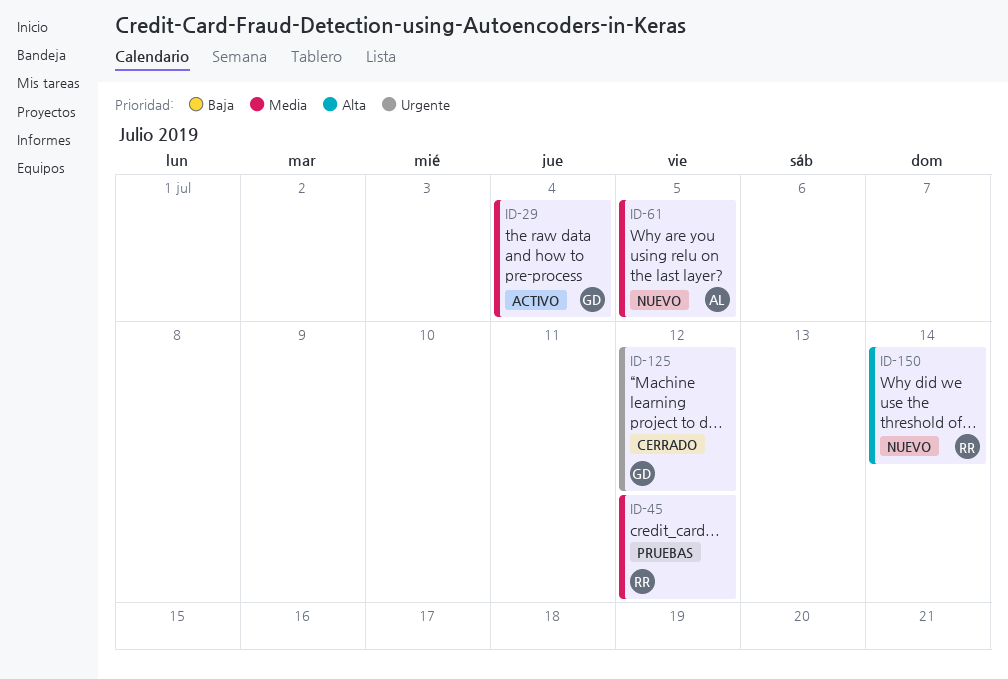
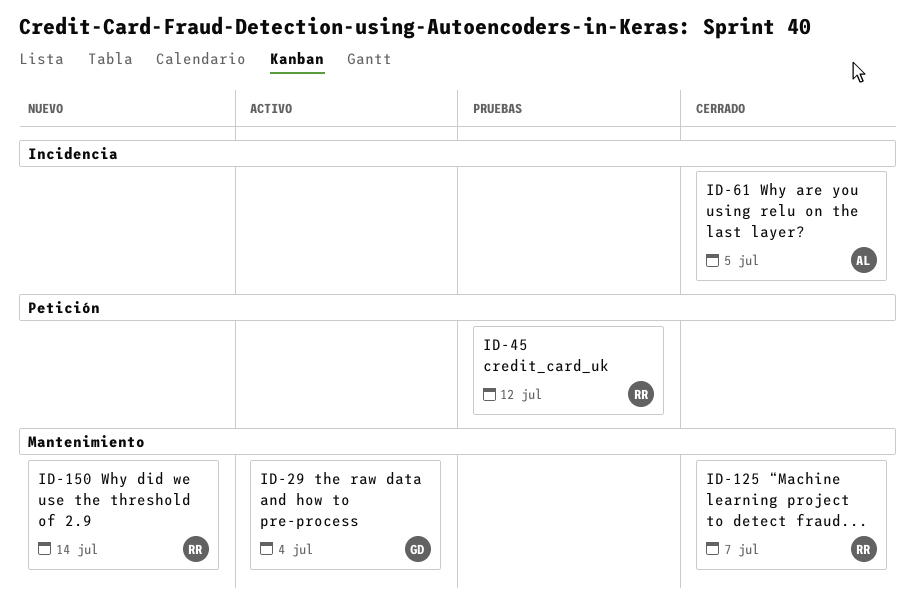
ID-61, status: Nuevo -> Cerrado
ID-125, owner: GD -> RR
ID-125, due: Jul 12 -> Jul 7

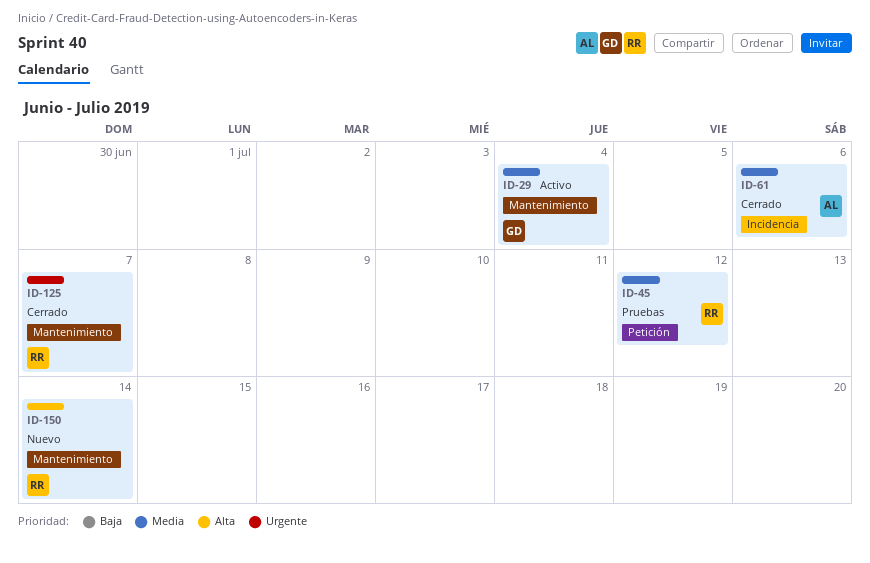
ID-61, due: Jul 5 -> Jul 6

